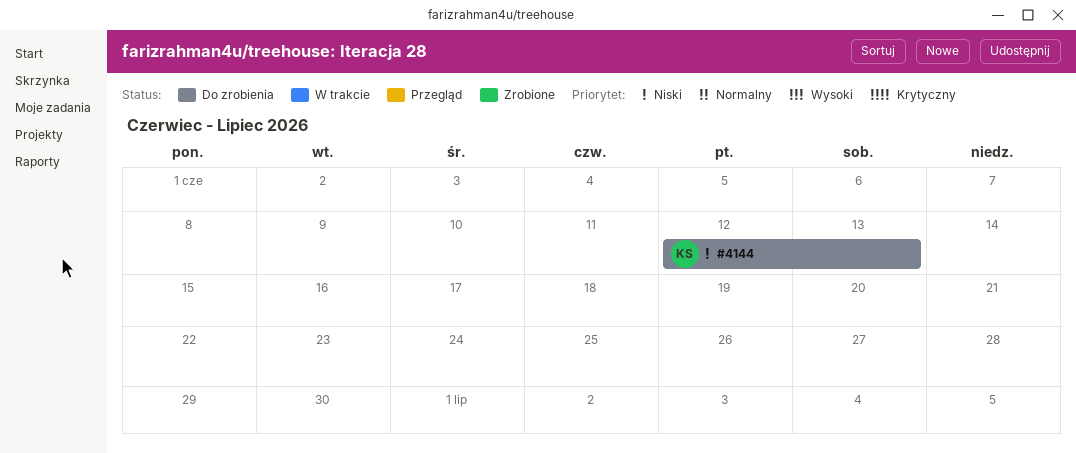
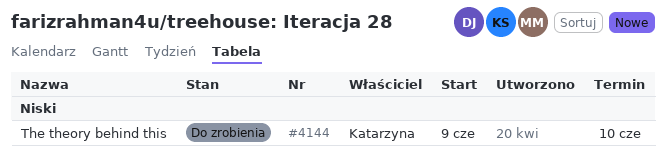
#4144, start: Jun 12 -> Jun 9
#4144, due: Jun 13 -> Jun 10

